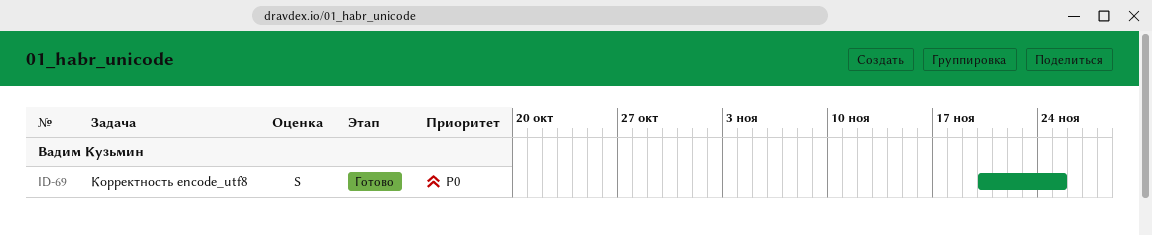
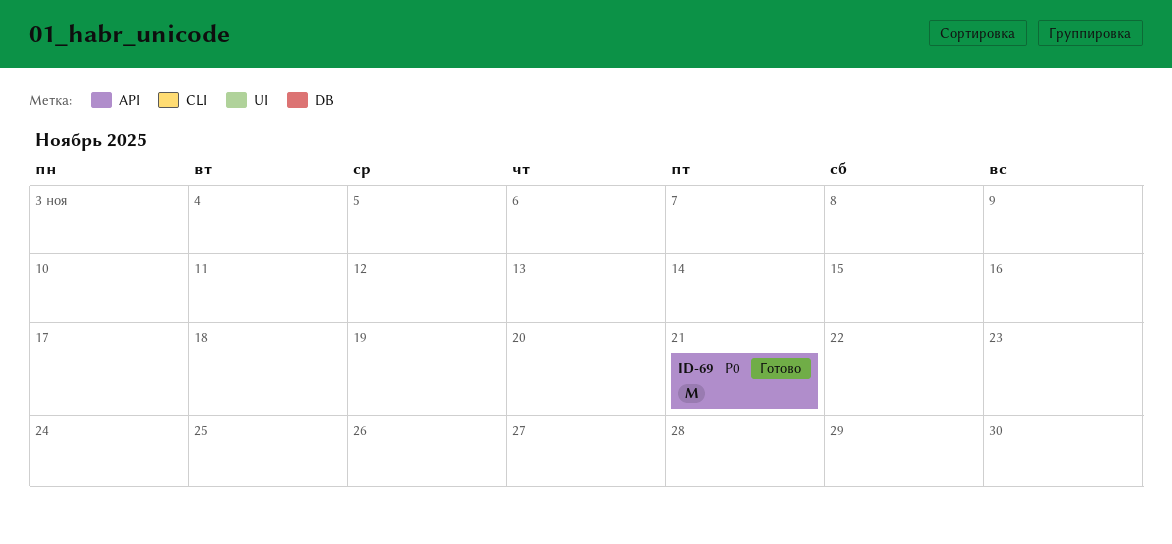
ID-69, estimate: S -> M
ID-69, due: Nov 25 -> Nov 21

